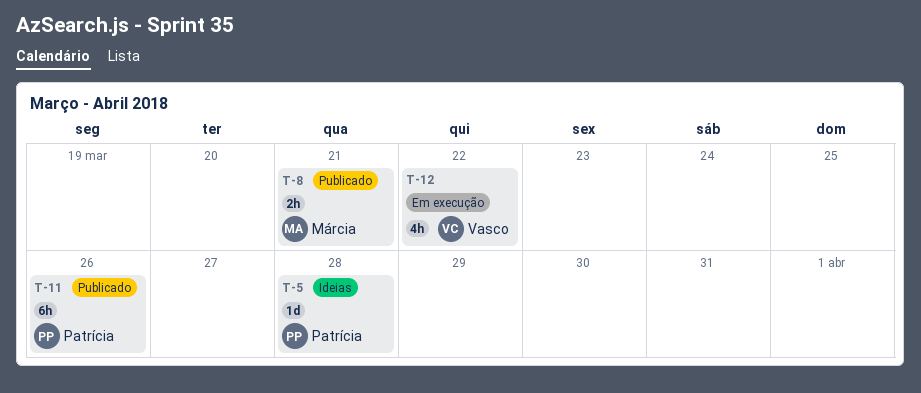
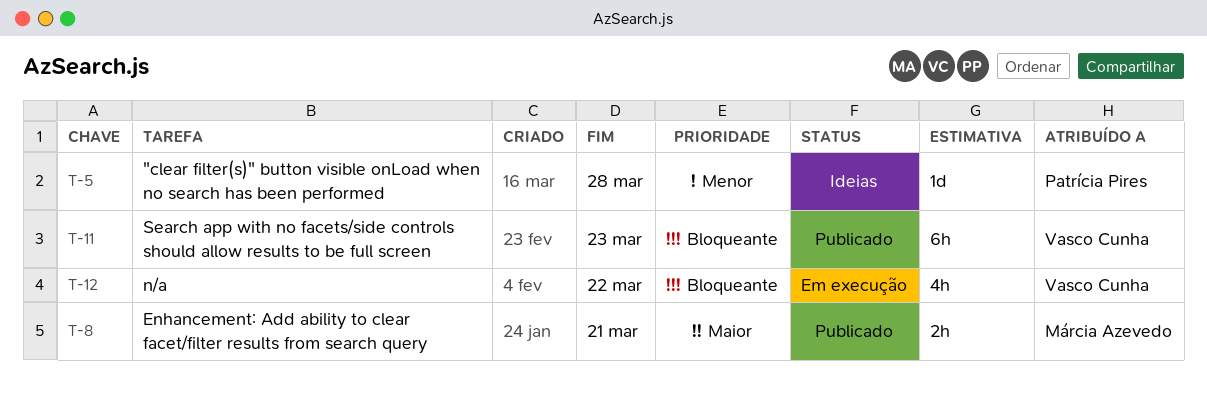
T-11, owner: Patrícia Pires -> Vasco Cunha
T-11, due: Mar 26 -> Mar 23

